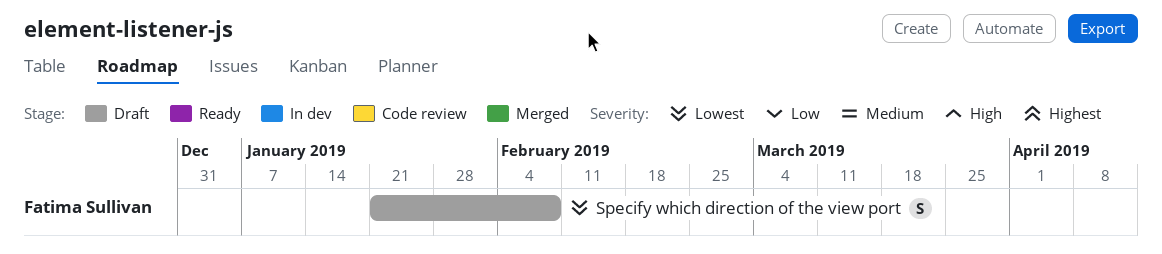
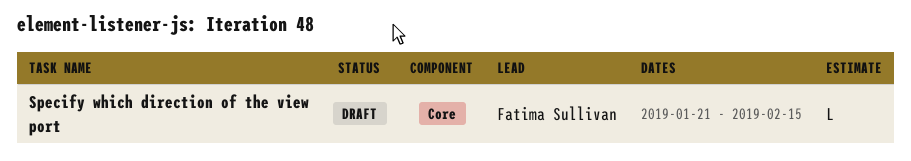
Specify which direction of the view port, estimate: S -> L
Specify which direction of the view port, due: Feb 8 -> Feb 15

